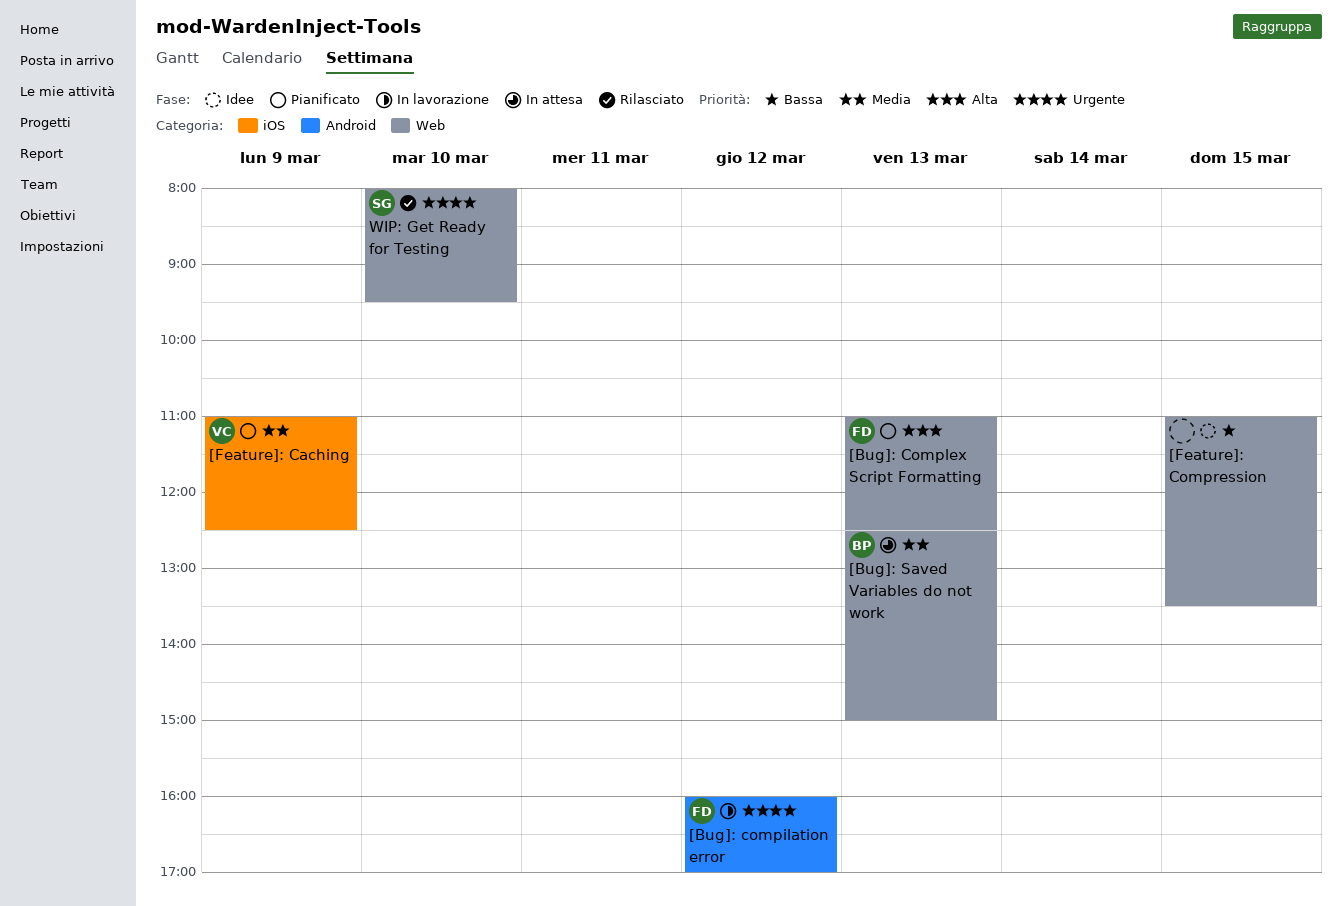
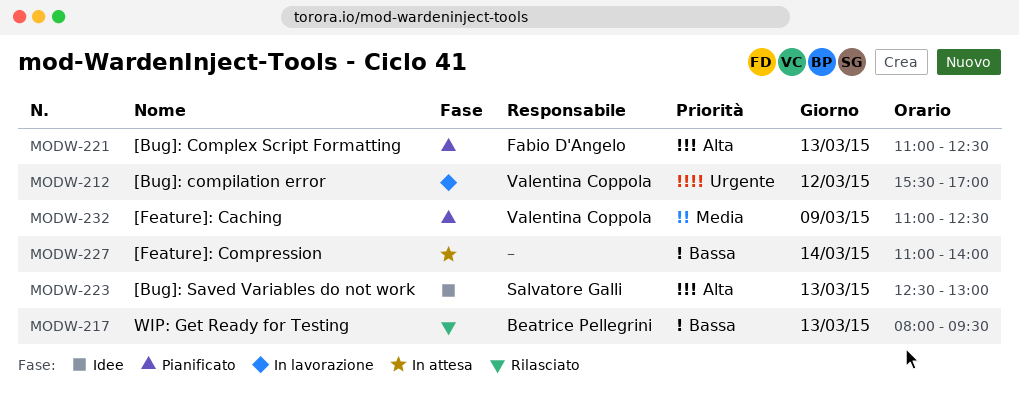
[Bug]: compilation error, owner: Fabio D'Angelo -> Valentina Coppola
[Bug]: compilation error, begins: 16:00 -> 15:30
[Bug]: Saved Variables do not work, status: In attesa -> Idee
[Bug]: Saved Variables do not work, owner: Beatrice Pellegrini -> Salvatore Galli
[Bug]: Saved Variables do not work, priority: Media -> Alta
[Bug]: Saved Variables do not work, ends: 15:00 -> 13:00
[Feature]: Compression, status: Idee -> In attesa
[Feature]: Compression, day: Mar 15 -> Mar 14
[Feature]: Compression, ends: 13:30 -> 14:00
WIP: Get Ready for Testing, owner: Salvatore Galli -> Beatrice Pellegrini
WIP: Get Ready for Testing, priority: Urgente -> Bassa
WIP: Get Ready for Testing, day: Mar 10 -> Mar 13

